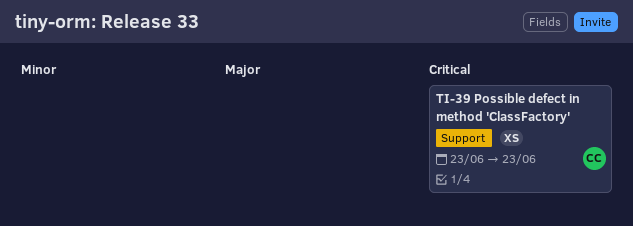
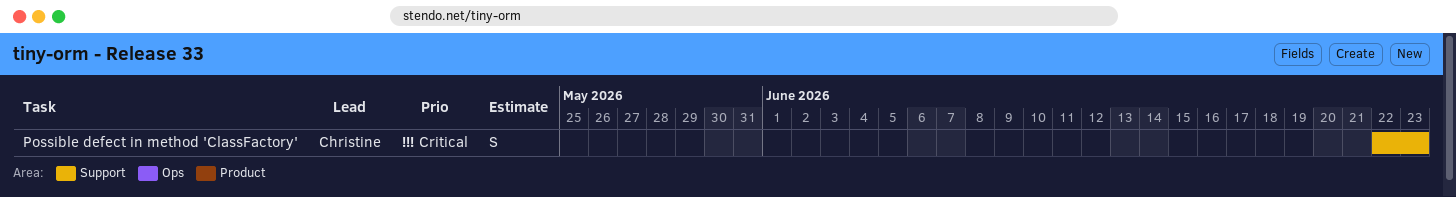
Possible defect in method 'ClassFactory', estimate: XS -> S
Possible defect in method 'ClassFactory', start: Jun 23 -> Jun 22

